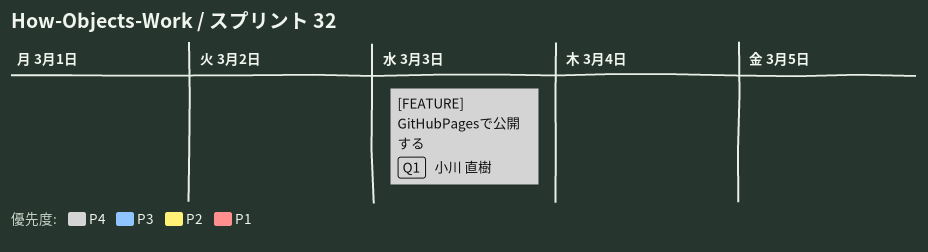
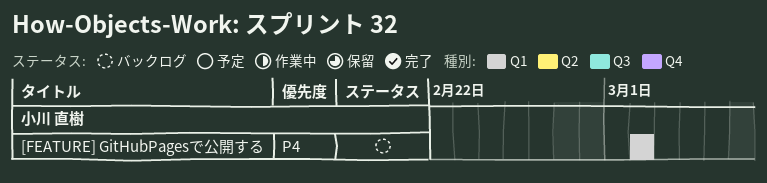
[FEATURE] GitHubPagesで公開する, due: Mar 3 -> Mar 2

